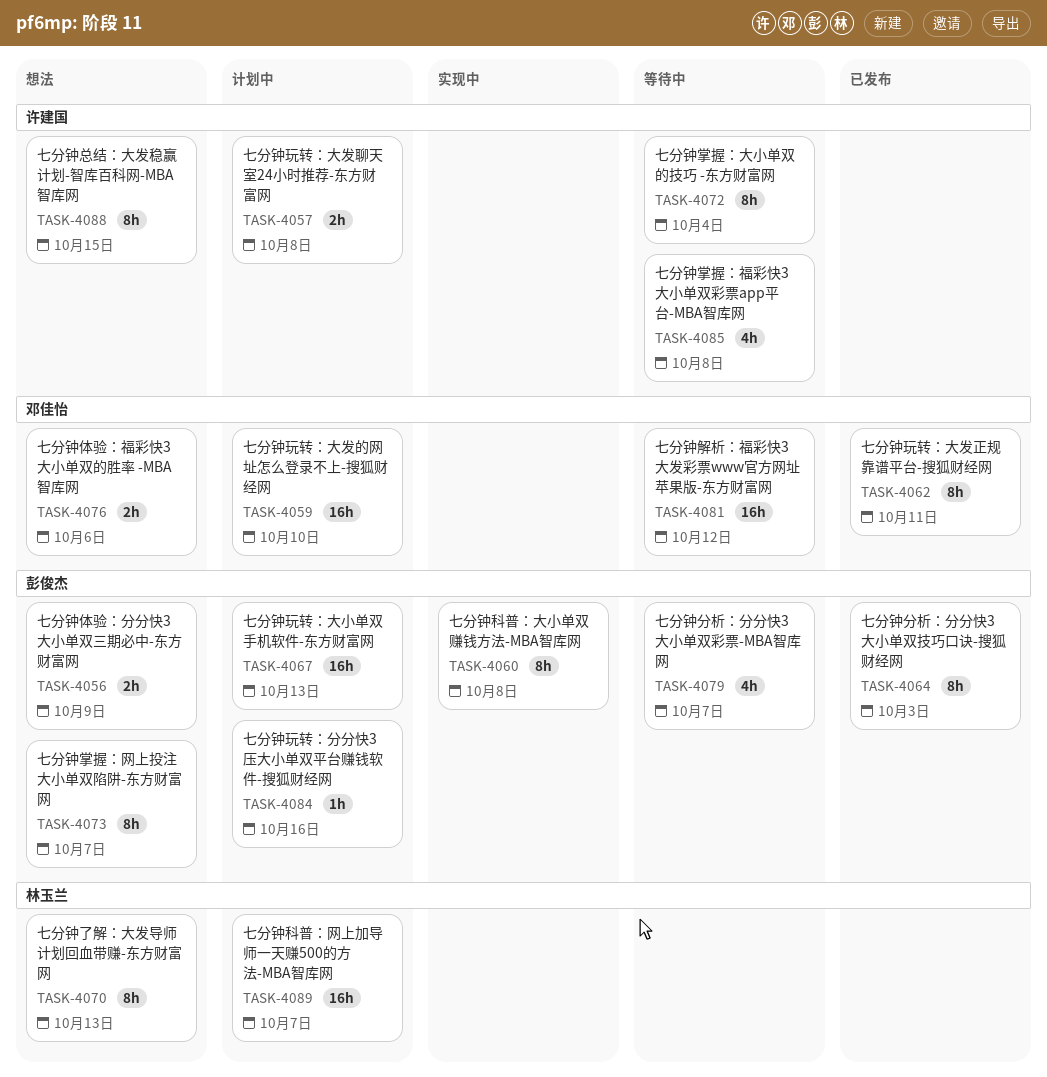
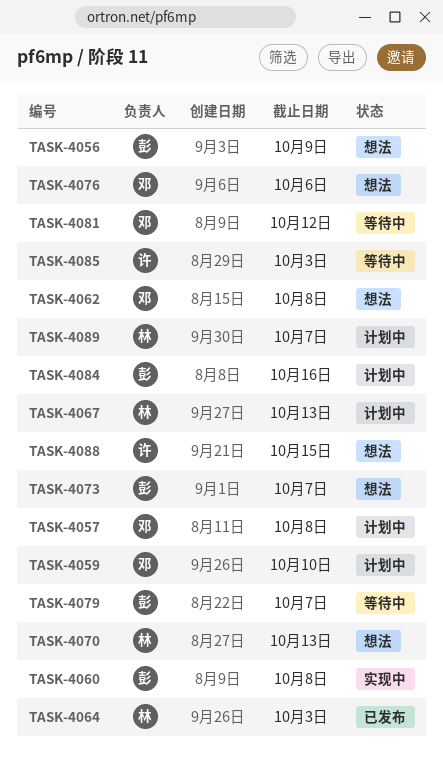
TASK-4057, owner: 许建国 -> 邓佳怡
TASK-4062, status: 已发布 -> 想法
TASK-4062, due: Oct 11 -> Oct 8
TASK-4064, owner: 彭俊杰 -> 林玉兰
TASK-4067, owner: 彭俊杰 -> 林玉兰
TASK-4072: present -> none
TASK-4085, due: Oct 8 -> Oct 3

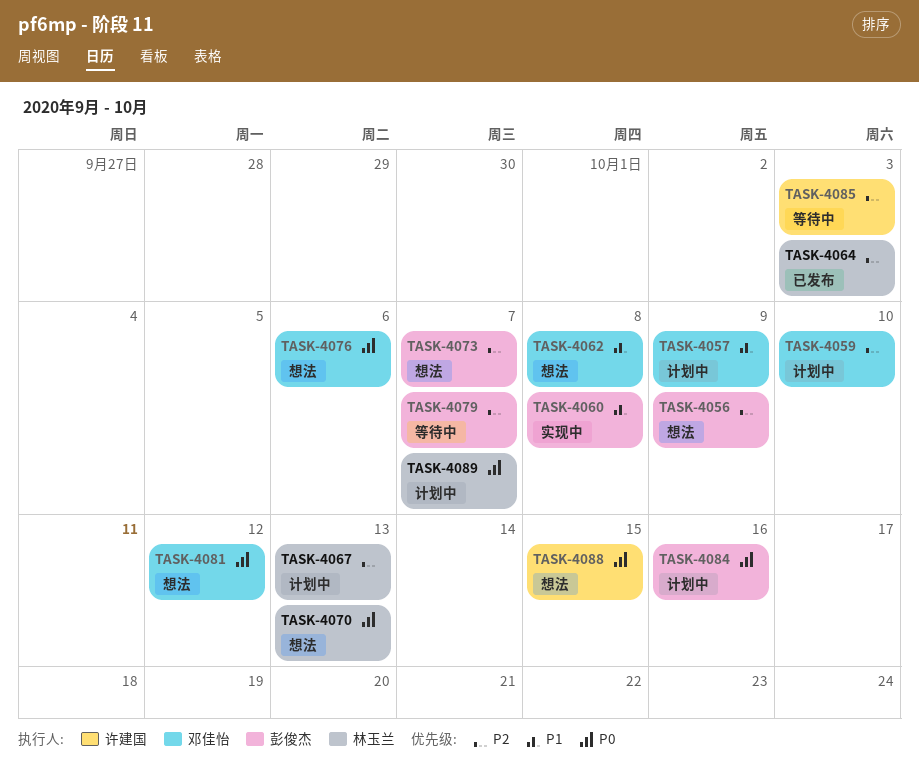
TASK-4057, due: Oct 8 -> Oct 9
TASK-4081, status: 等待中 -> 想法

